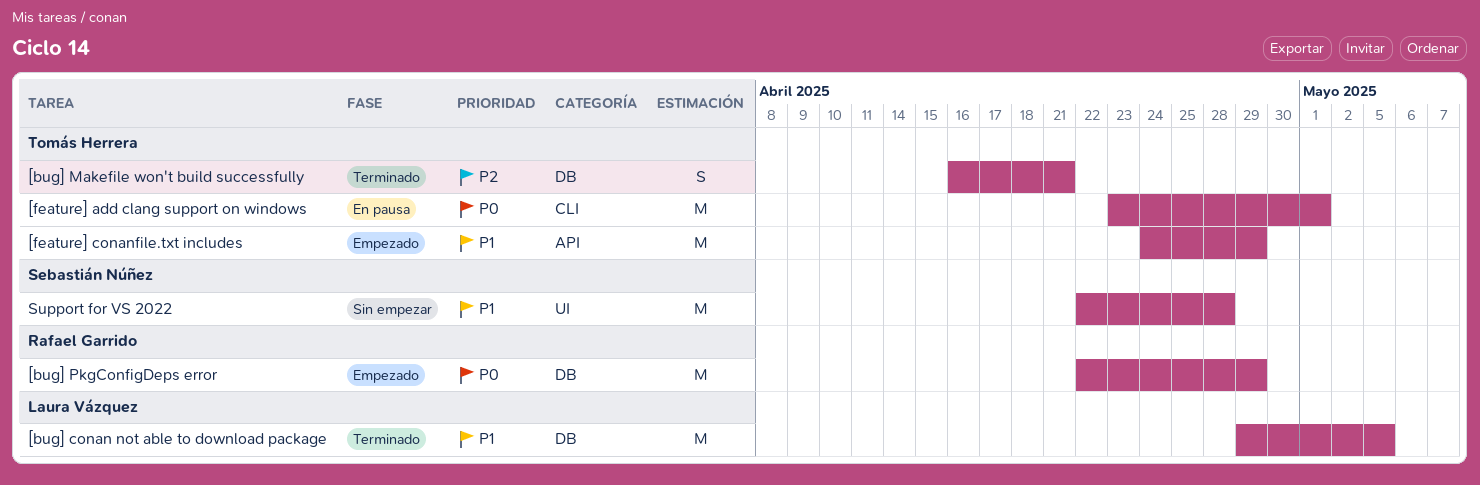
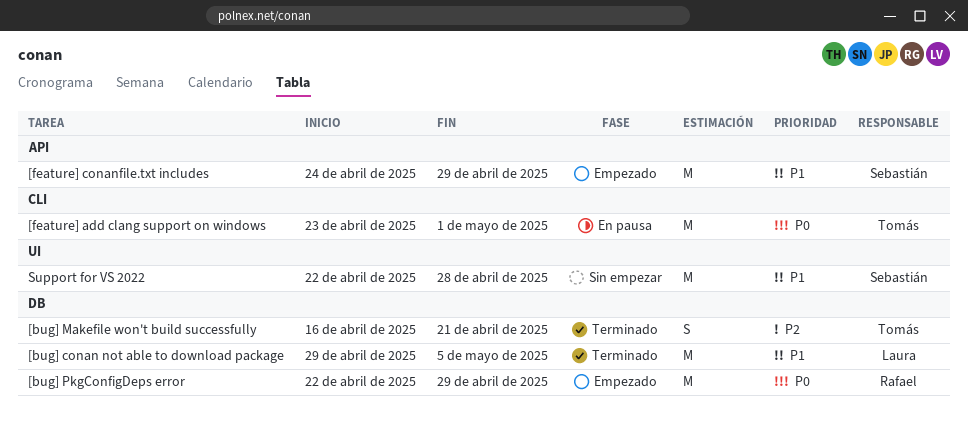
[feature] conanfile.txt includes, owner: Tomás Herrera -> Sebastián Núñez

